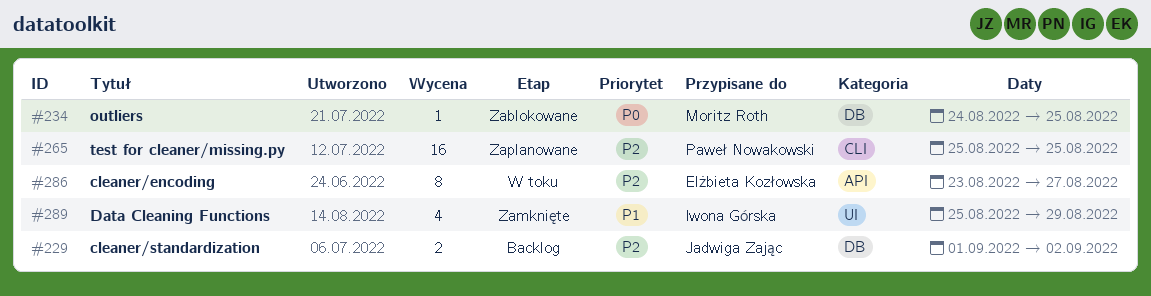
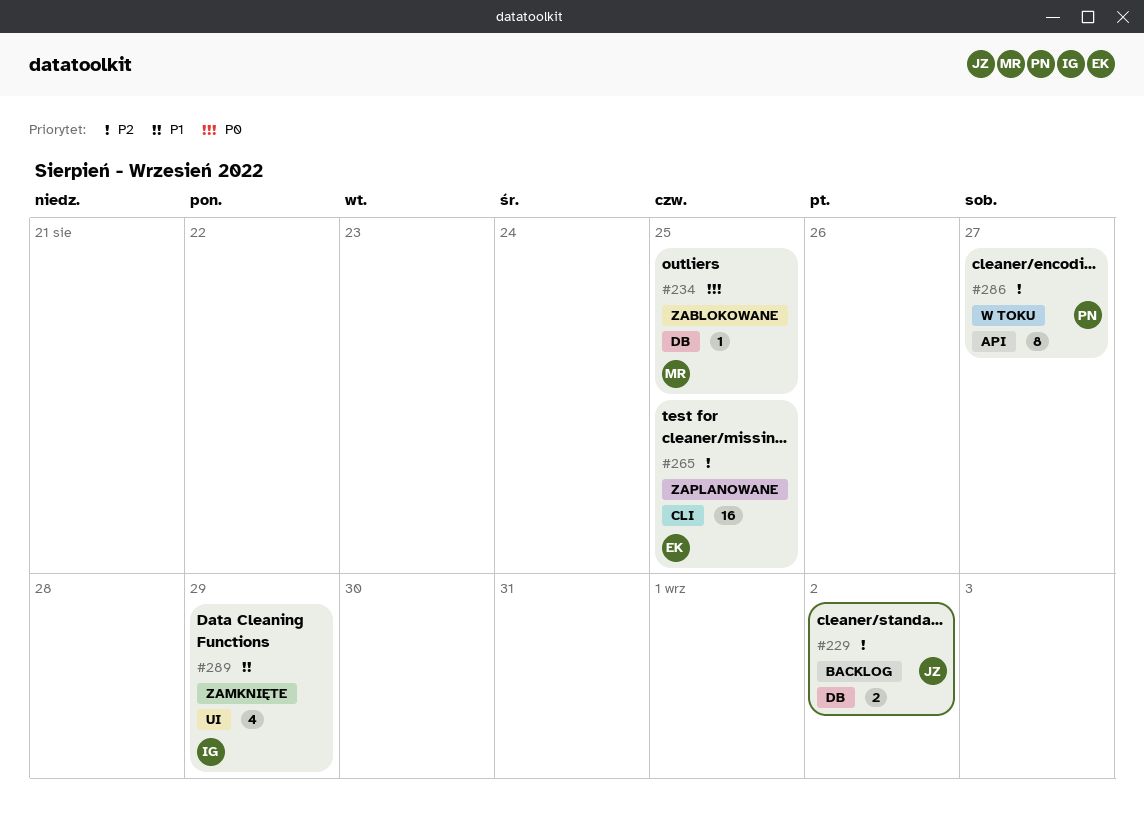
#265, owner: Paweł Nowakowski -> Elżbieta Kozłowska
#286, owner: Elżbieta Kozłowska -> Paweł Nowakowski

